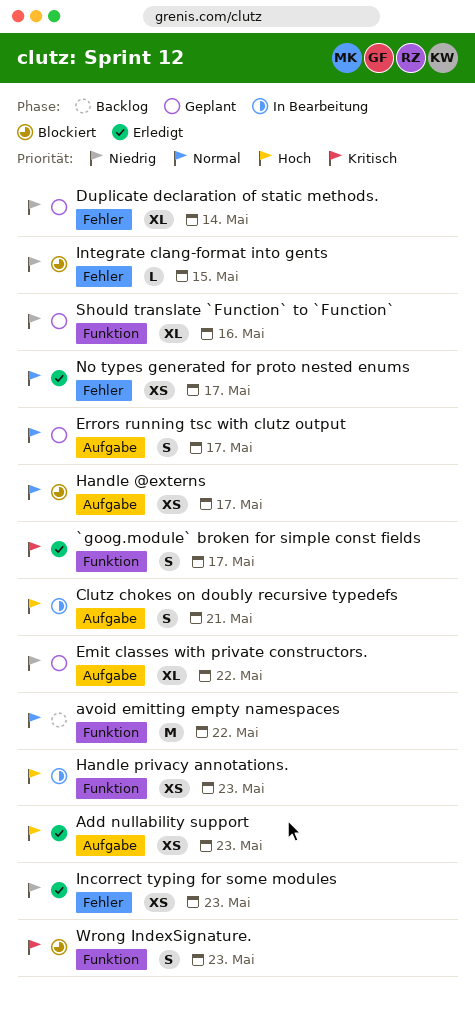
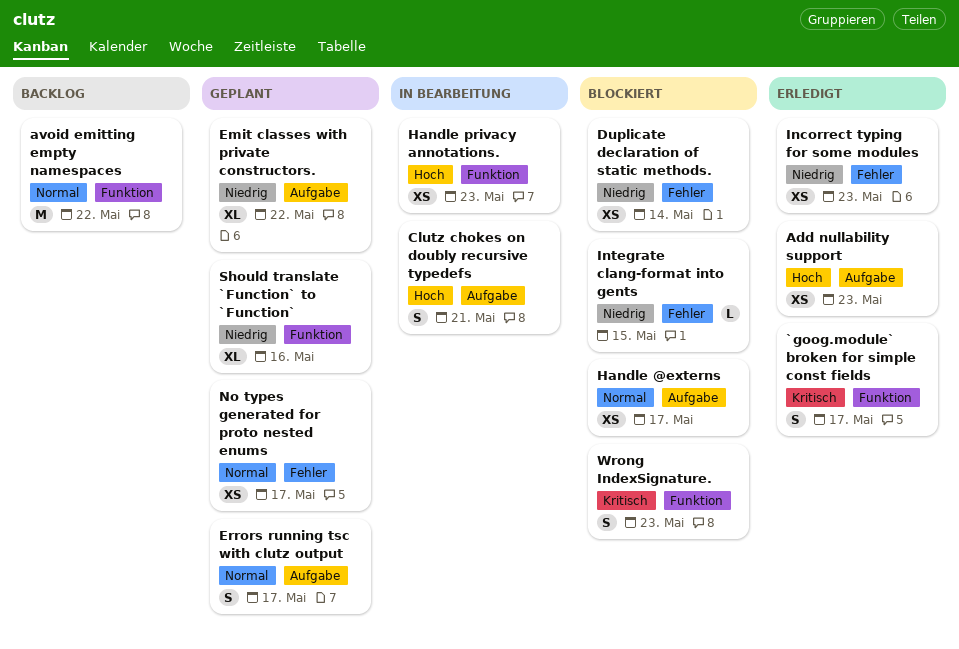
Duplicate declaration of static methods., status: Geplant -> Blockiert
Duplicate declaration of static methods., estimate: XL -> XS
No types generated for proto nested enums, status: Erledigt -> Geplant

